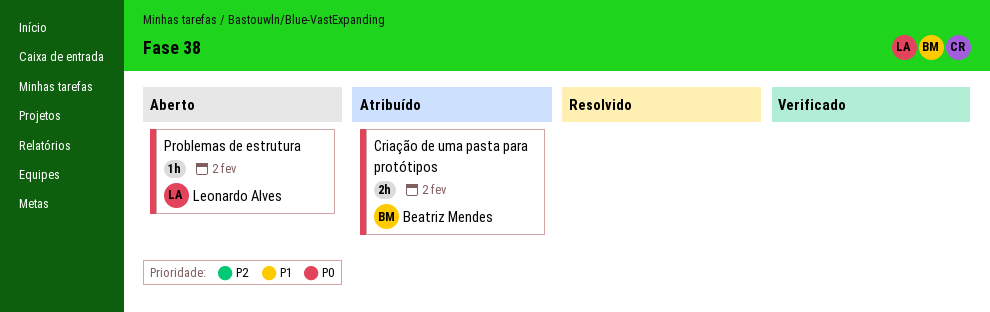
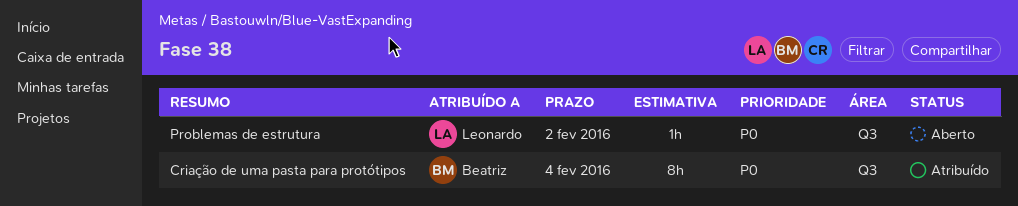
Criação de uma pasta para protótipos, estimate: 2h -> 8h
Criação de uma pasta para protótipos, due: Feb 2 -> Feb 4

